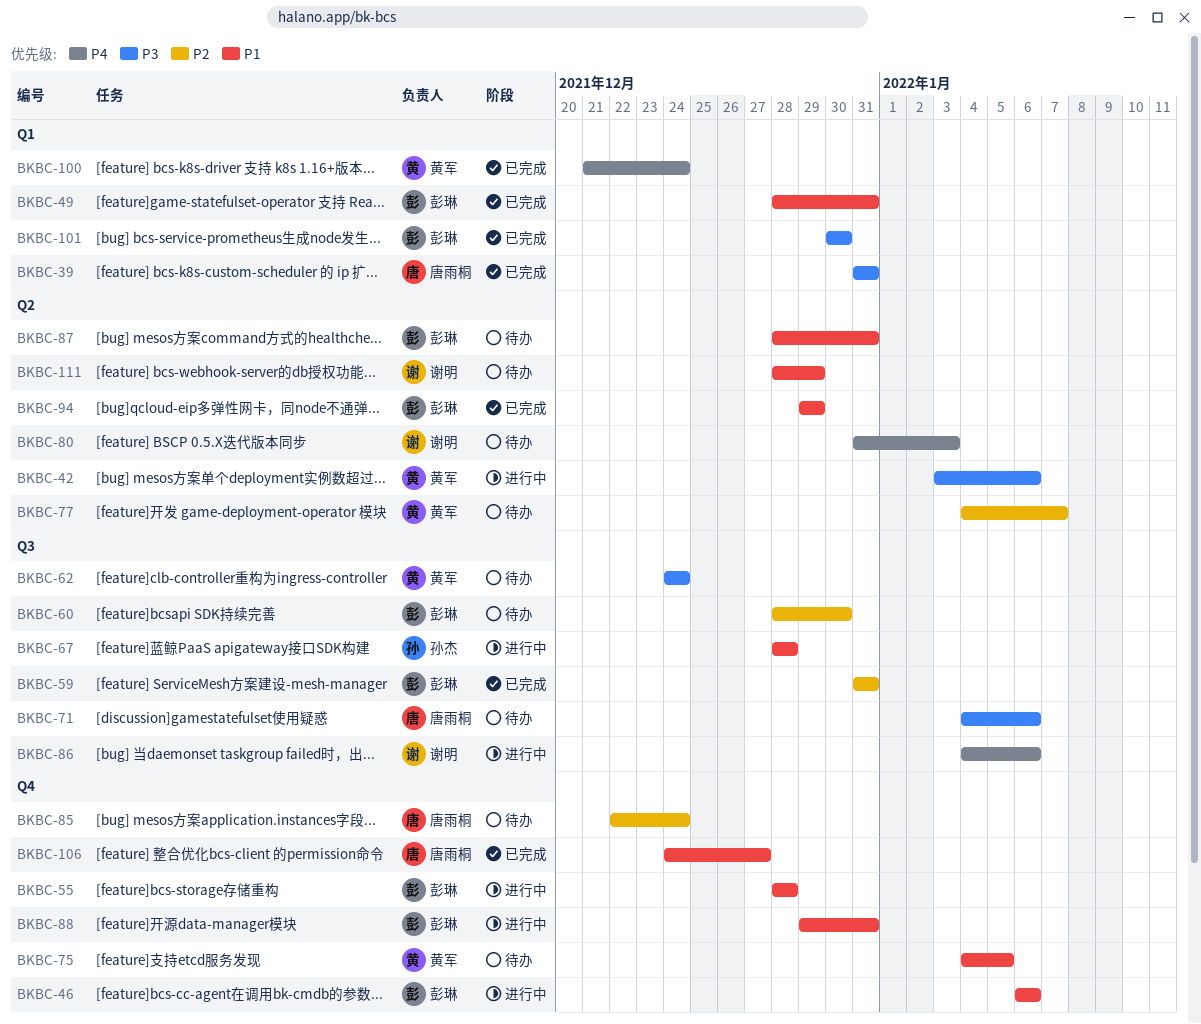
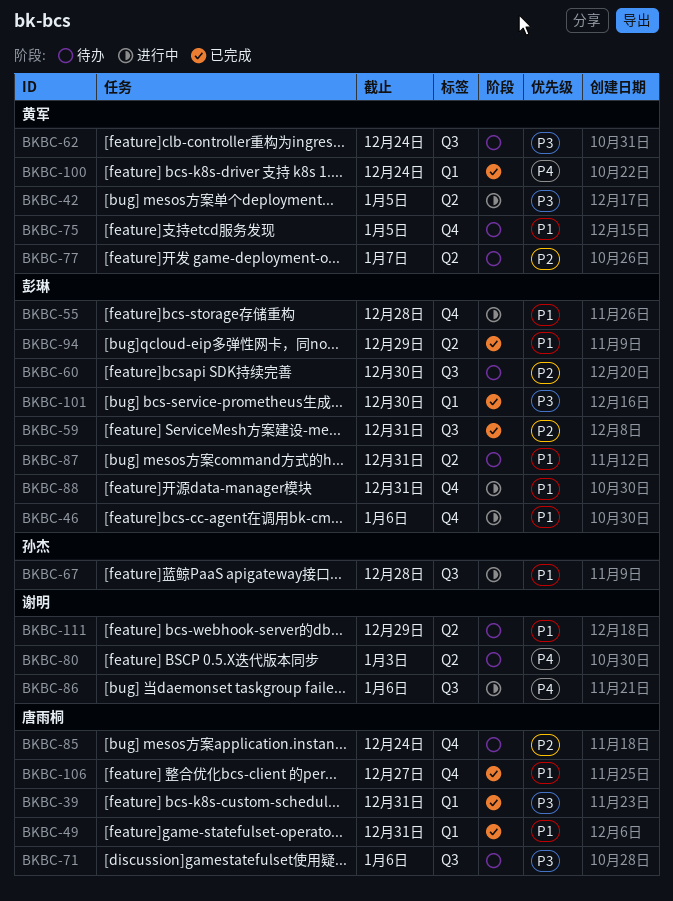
BKBC-42, due: Jan 6 -> Jan 5
BKBC-49, owner: 彭琳 -> 唐雨桐

